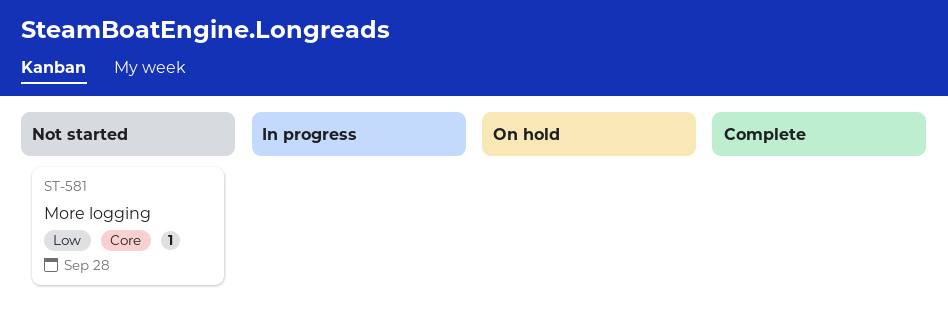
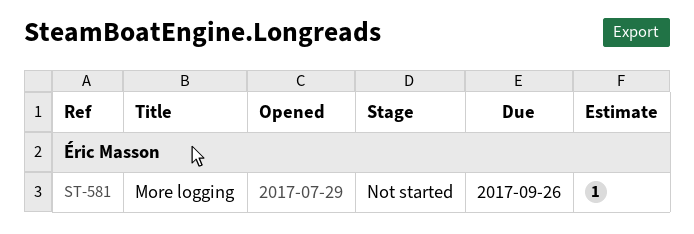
ST-581, due: Sep 28 -> Sep 26

